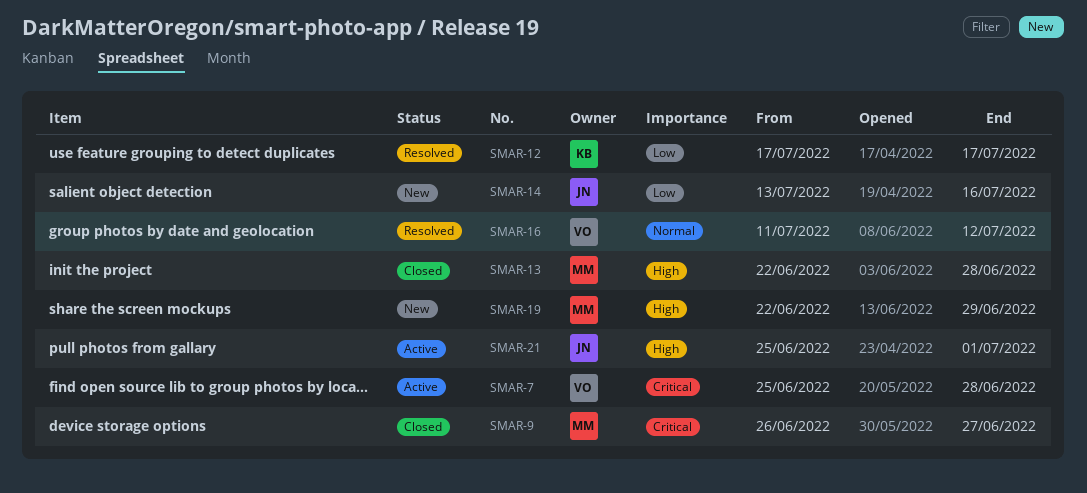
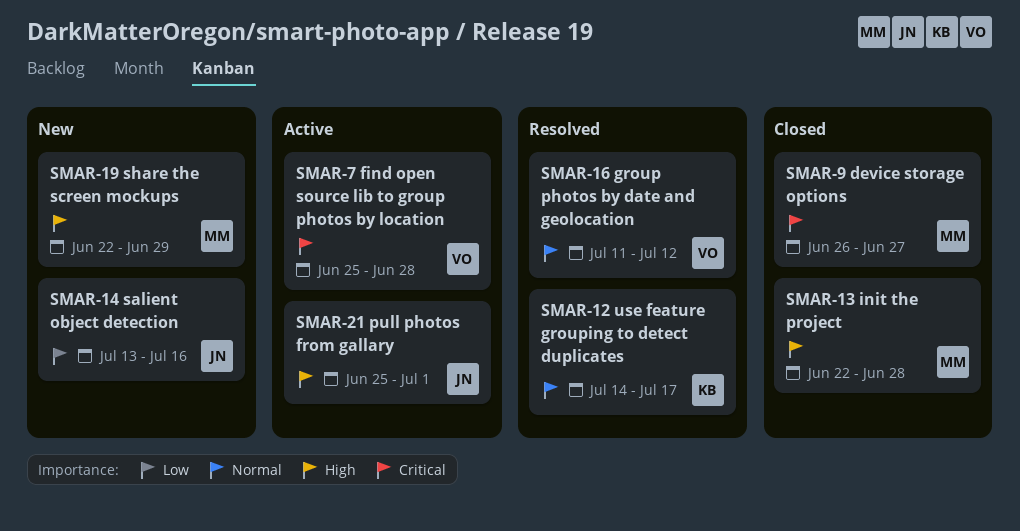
SMAR-12, priority: Low -> Normal
SMAR-12, start: Jul 17 -> Jul 14

